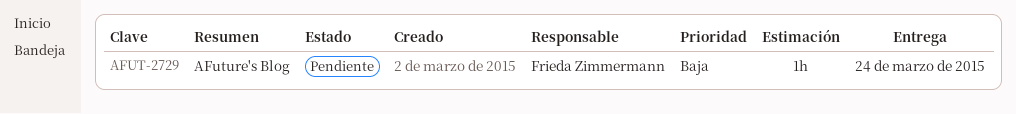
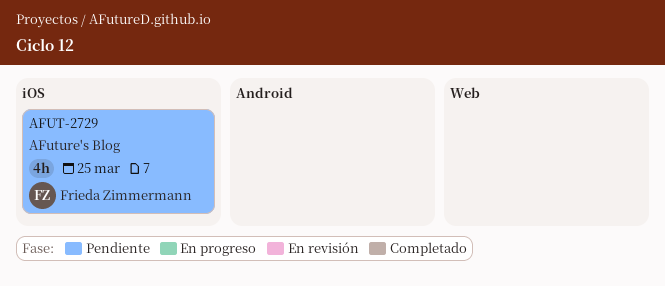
AFUT-2729, estimate: 1h -> 4h
AFUT-2729, due: Mar 24 -> Mar 25

